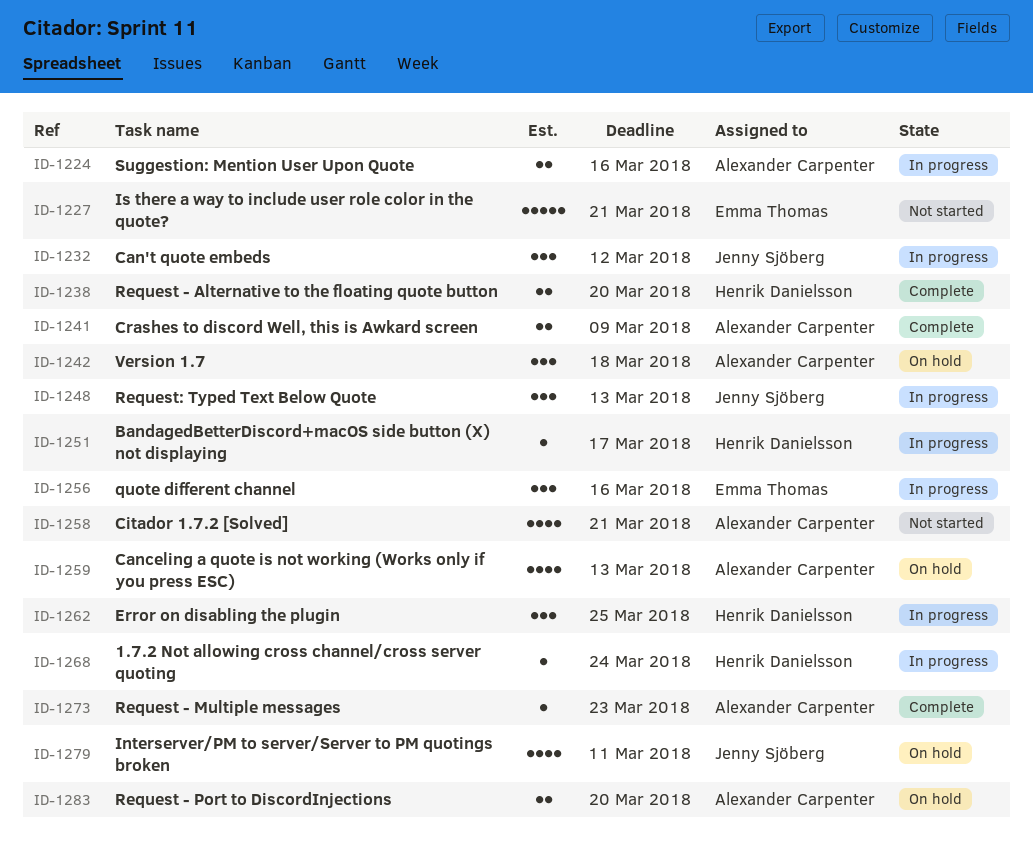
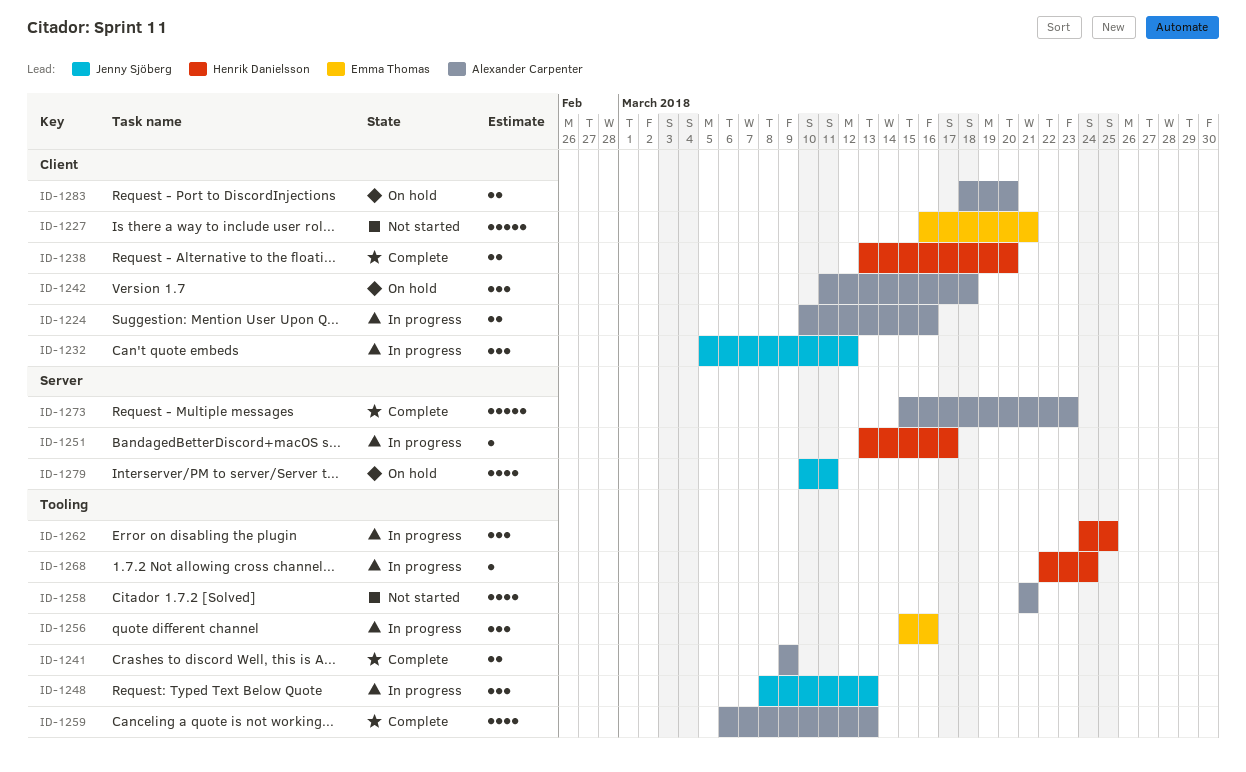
ID-1259, status: On hold -> Complete
ID-1273, estimate: 1 -> 5

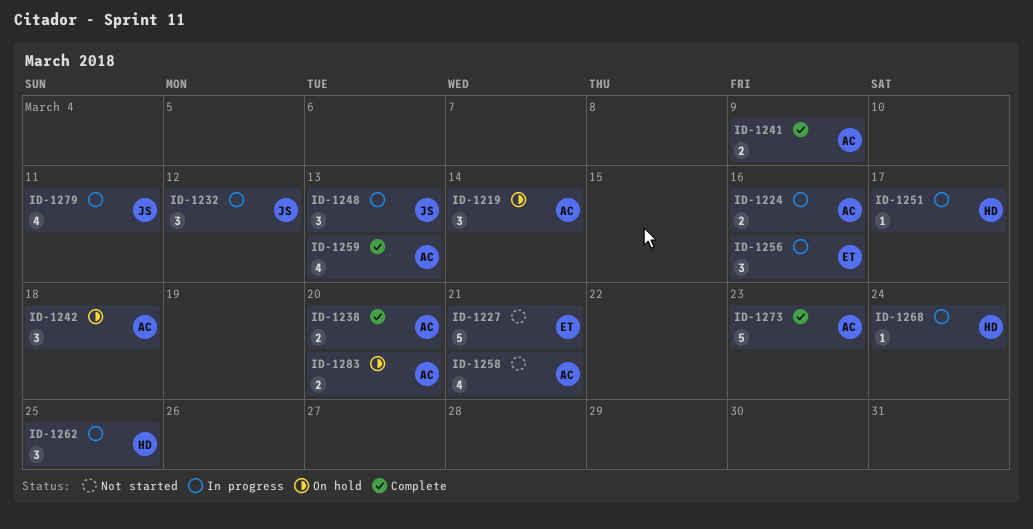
ID-1219: none -> present
ID-1238, owner: Henrik Danielsson -> Alexander Carpenter
ID-1279, status: On hold -> In progress

